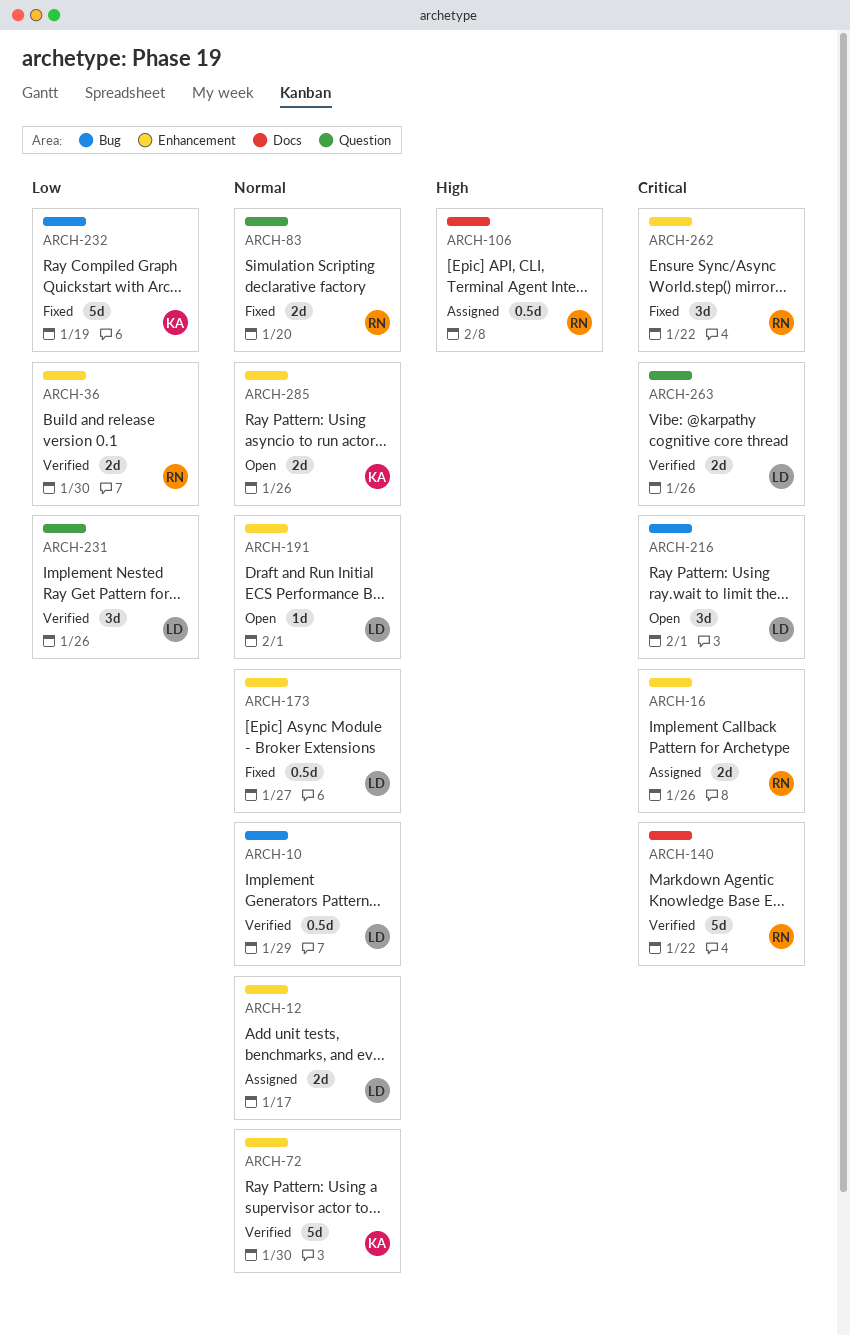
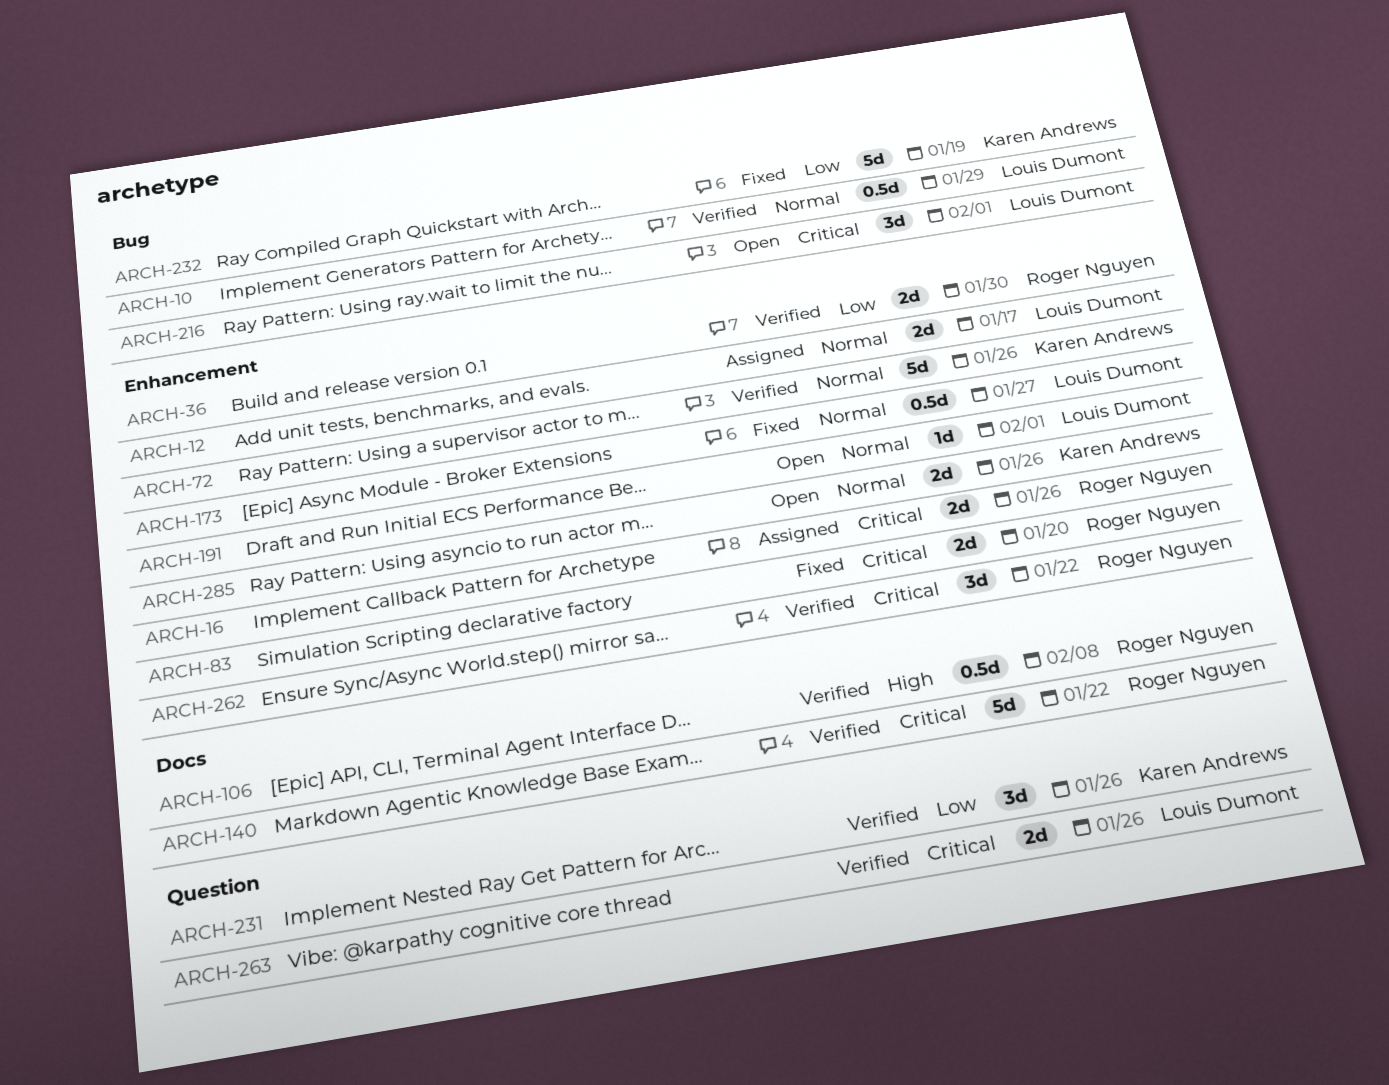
ARCH-72, due: Jan 30 -> Jan 26
ARCH-83, priority: Normal -> Critical
ARCH-83, label: Question -> Enhancement
ARCH-106, status: Assigned -> Verified
ARCH-231, owner: Louis Dumont -> Karen Andrews
ARCH-262, status: Fixed -> Verified

